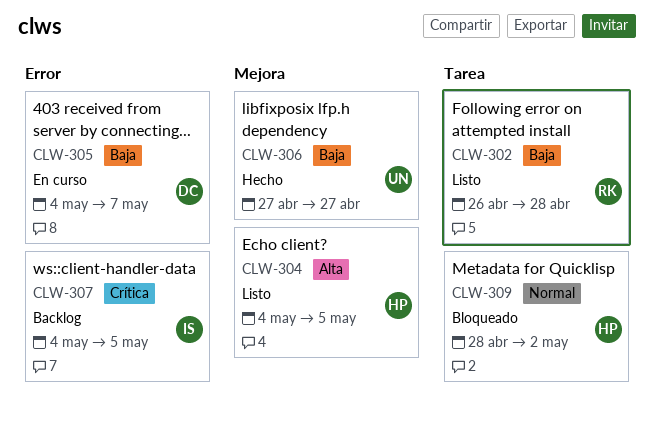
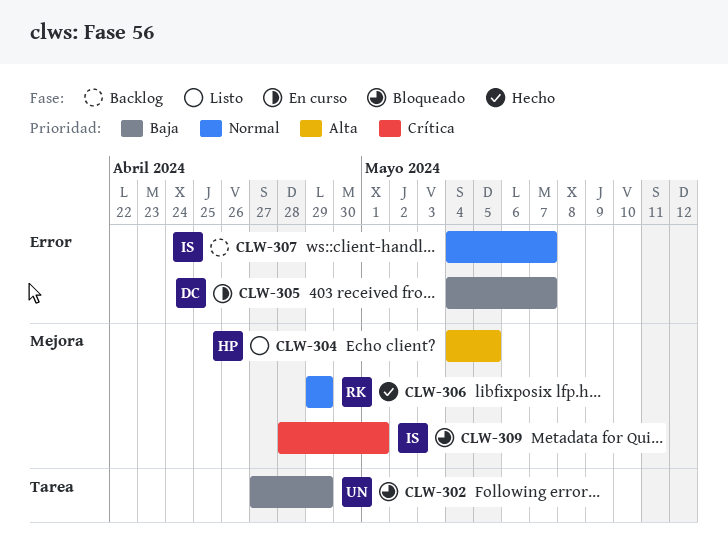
CLW-302, status: Listo -> Bloqueado
CLW-302, owner: RK -> UN
CLW-302, start: Apr 26 -> Apr 27
CLW-302, due: Apr 28 -> Apr 29
CLW-306, owner: UN -> RK
CLW-306, priority: Baja -> Normal
CLW-306, start: Apr 27 -> Apr 29
CLW-306, due: Apr 27 -> Apr 29
CLW-307, priority: Crítica -> Normal
CLW-307, due: May 5 -> May 7
CLW-309, owner: HP -> IS
CLW-309, priority: Normal -> Crítica
CLW-309, label: Tarea -> Mejora
CLW-309, due: May 2 -> May 1

